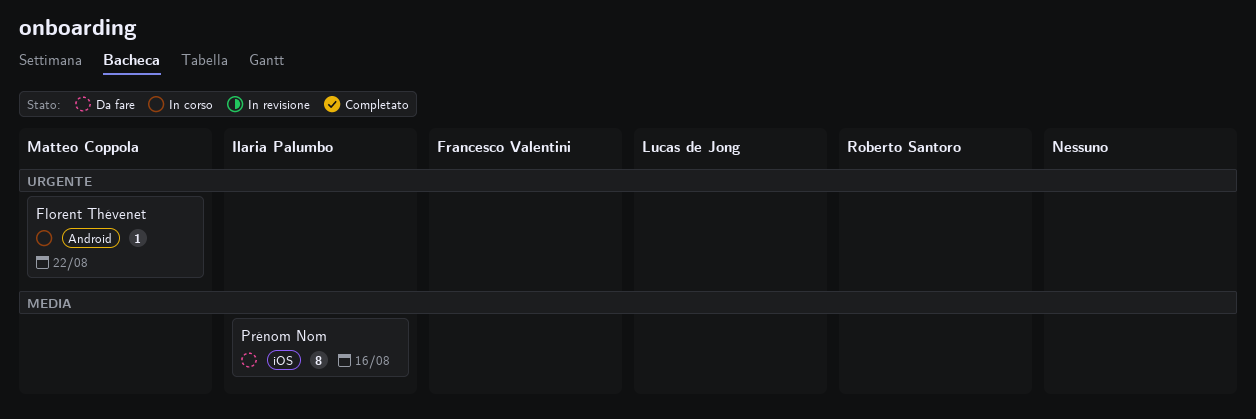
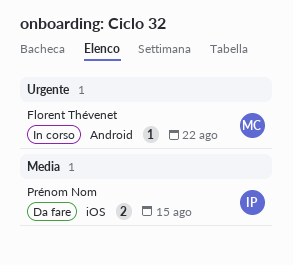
Prénom Nom, estimate: 8 -> 2
Prénom Nom, due: Aug 16 -> Aug 15

